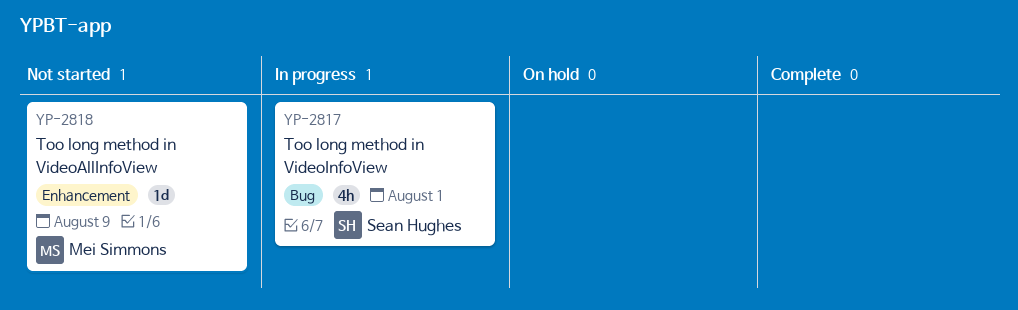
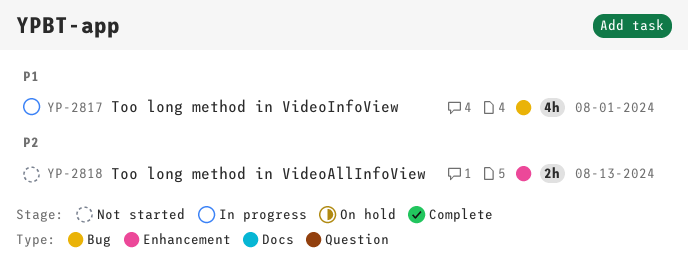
YP-2818, estimate: 1d -> 2h
YP-2818, due: Aug 9 -> Aug 13

